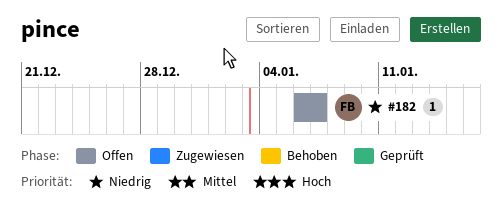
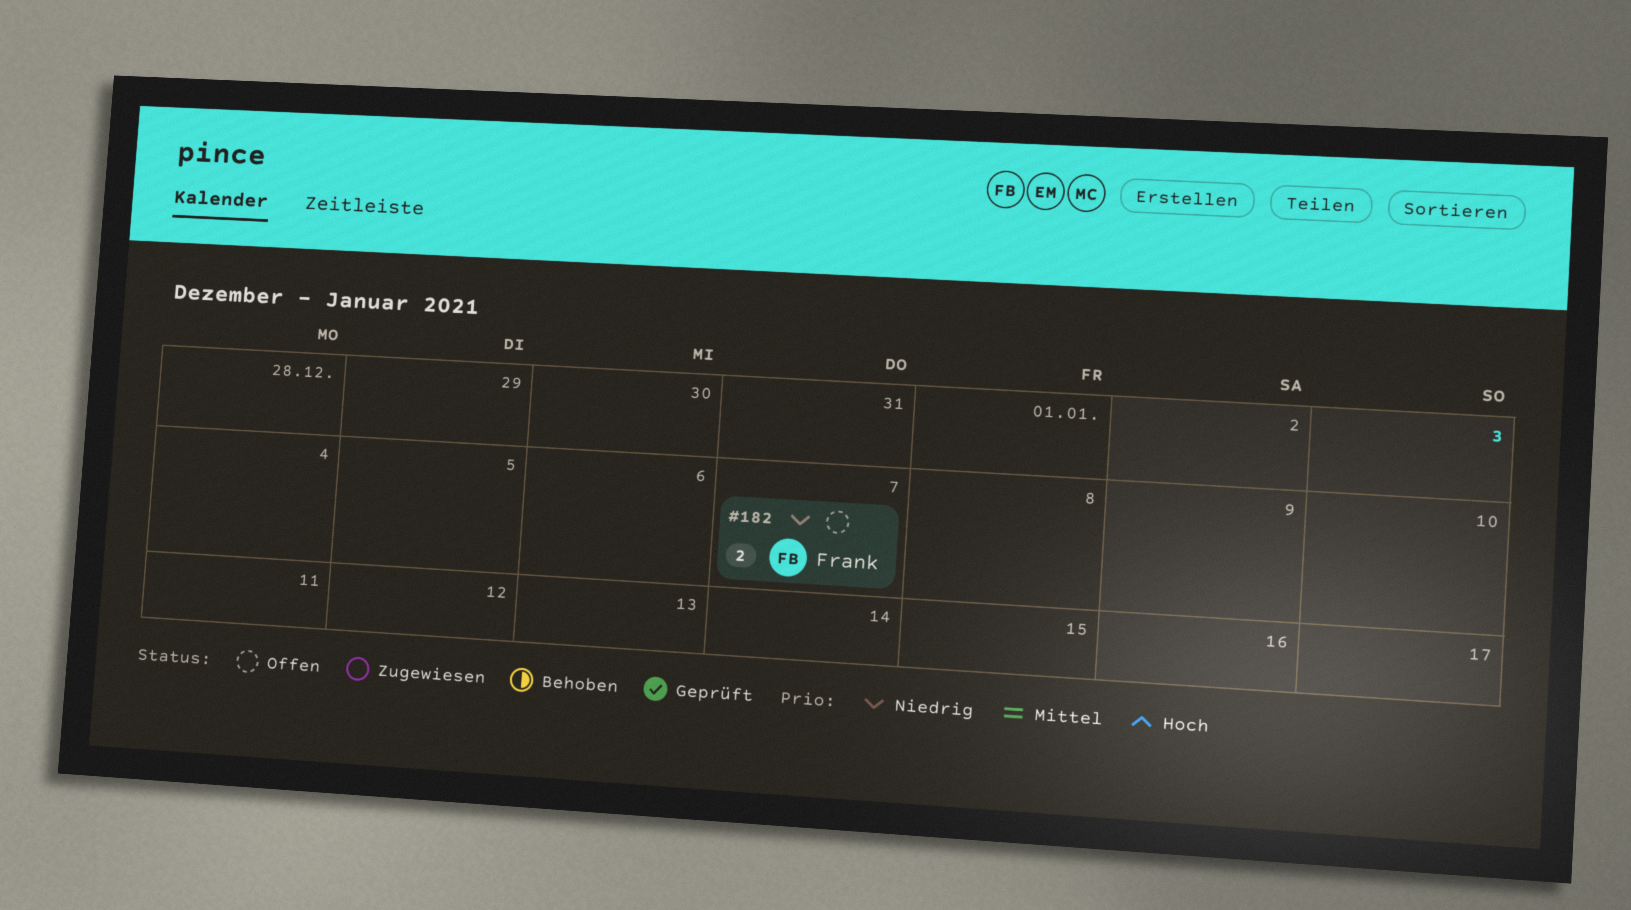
#182, estimate: 1 -> 2

